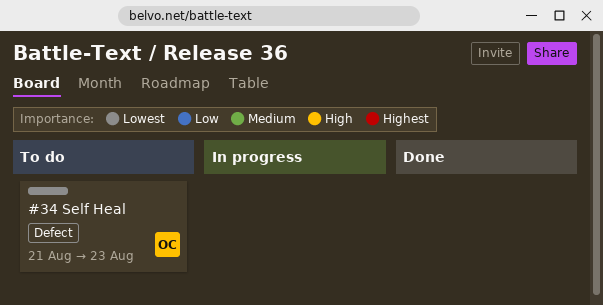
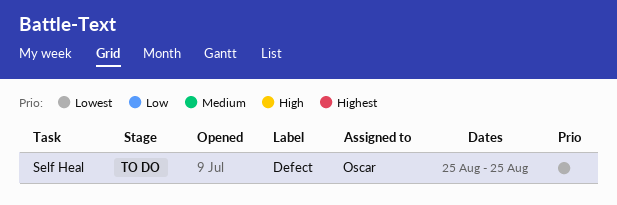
Self Heal, start: Aug 21 -> Aug 25
Self Heal, due: Aug 23 -> Aug 25

